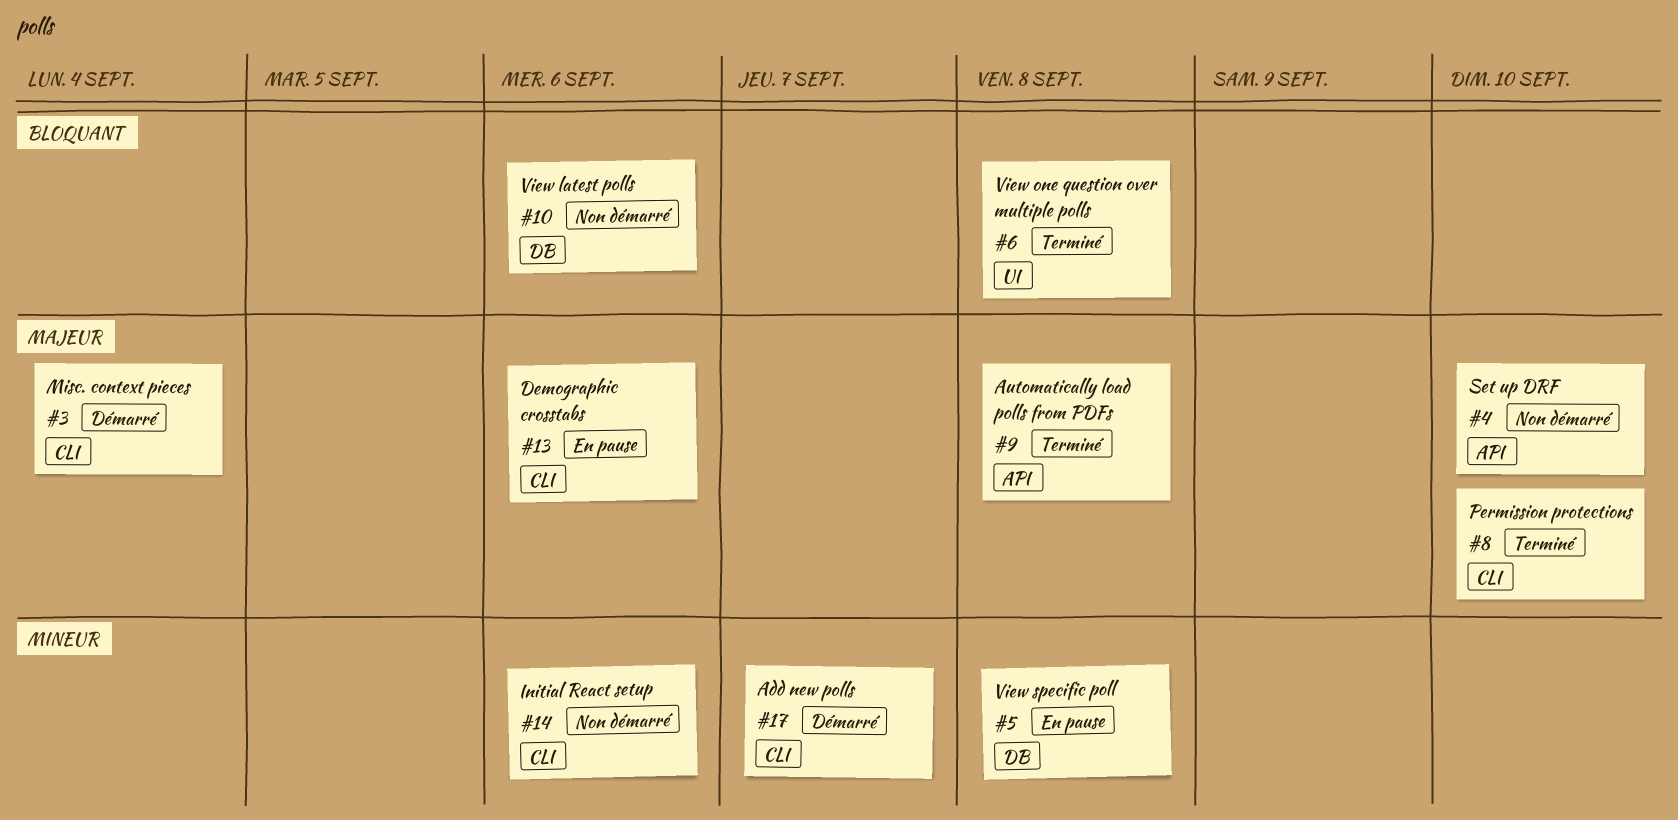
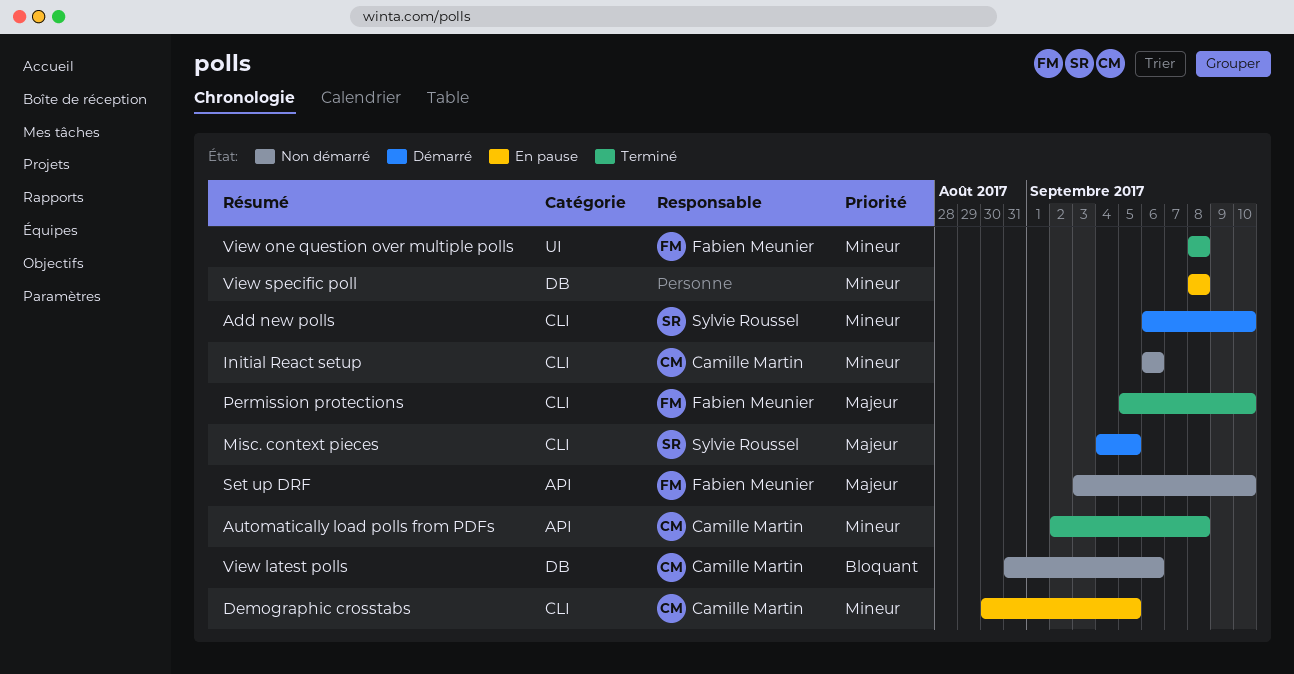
Add new polls, due: Sep 7 -> Sep 10
Automatically load polls from PDFs, priority: Majeur -> Mineur
Demographic crosstabs, priority: Majeur -> Mineur
Demographic crosstabs, due: Sep 6 -> Sep 5
Misc. context pieces, due: Sep 4 -> Sep 5
View one question over multiple polls, priority: Bloquant -> Mineur

